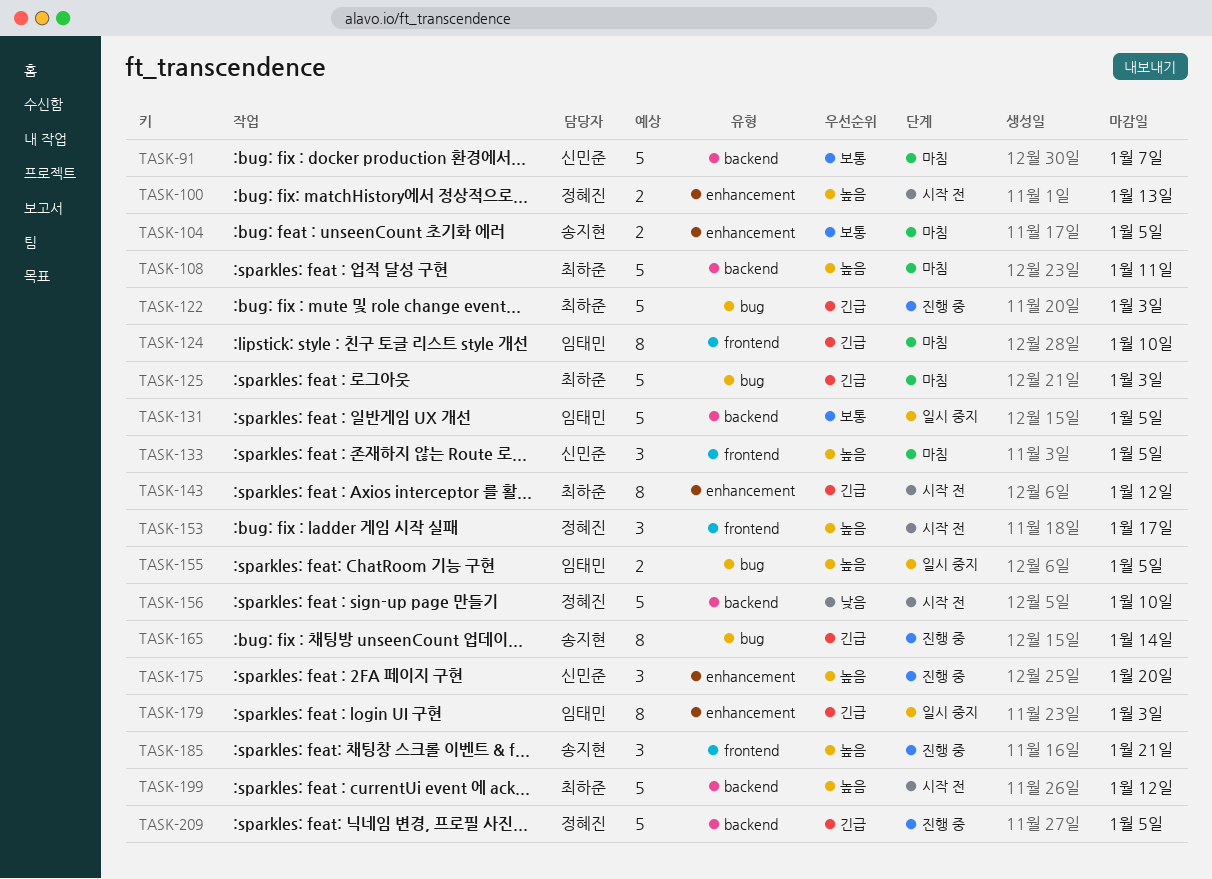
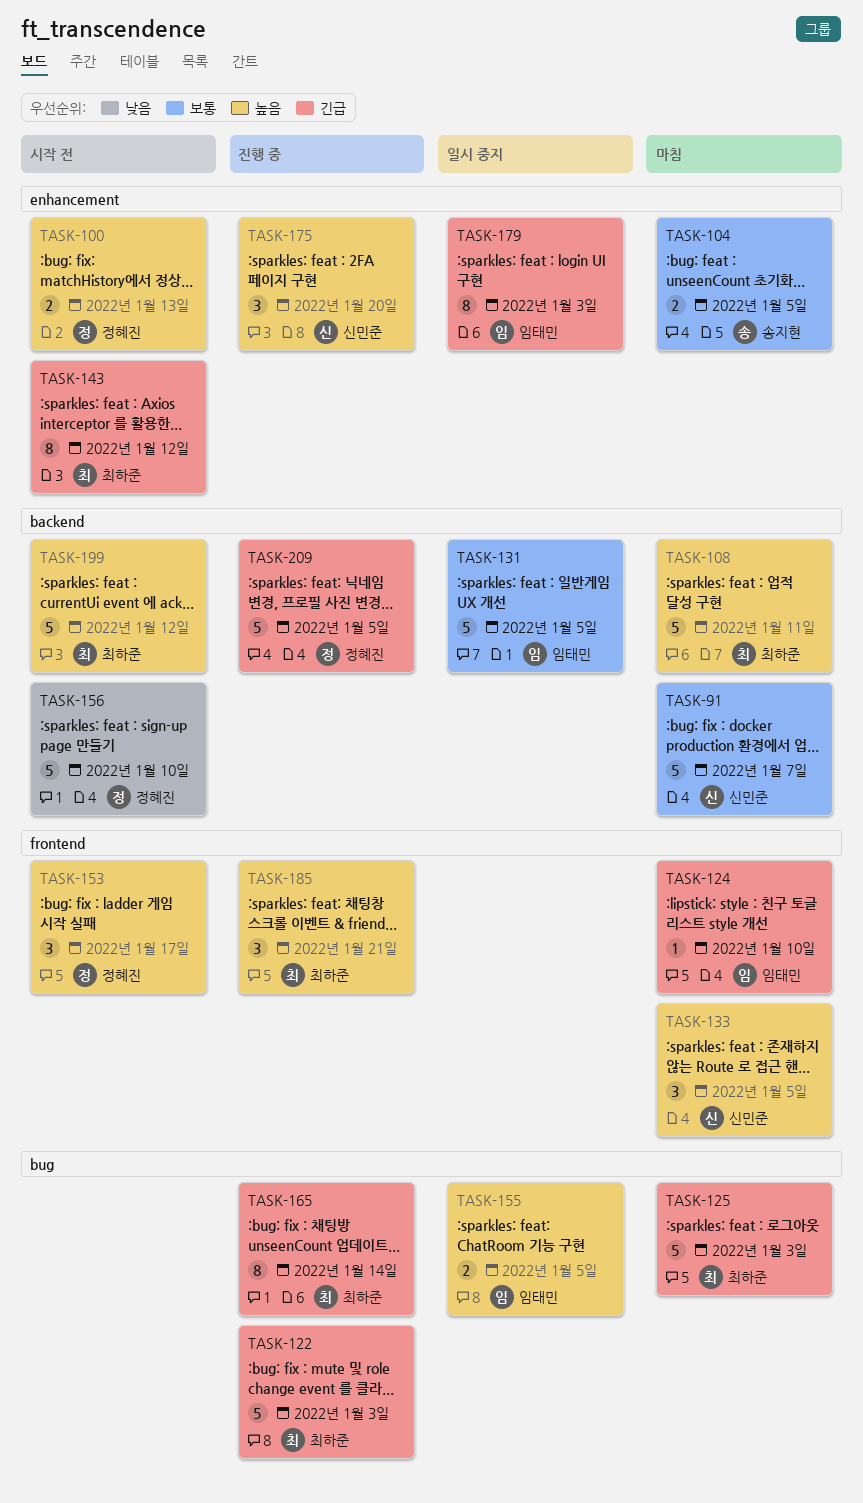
TASK-124, estimate: 8 -> 1
TASK-165, owner: 송지현 -> 최하준
TASK-185, owner: 송지현 -> 최하준

